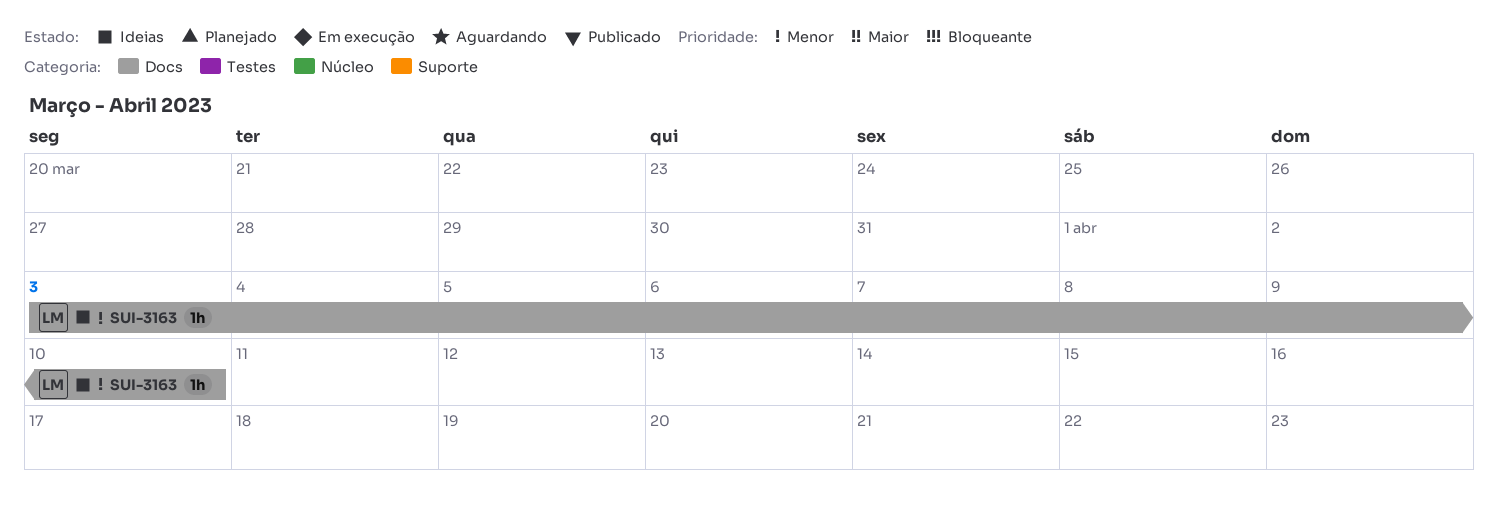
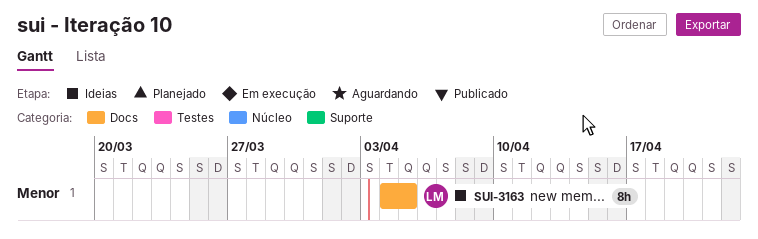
SUI-3163, estimate: 1h -> 8h
SUI-3163, start: Apr 3 -> Apr 4
SUI-3163, due: Apr 10 -> Apr 5

